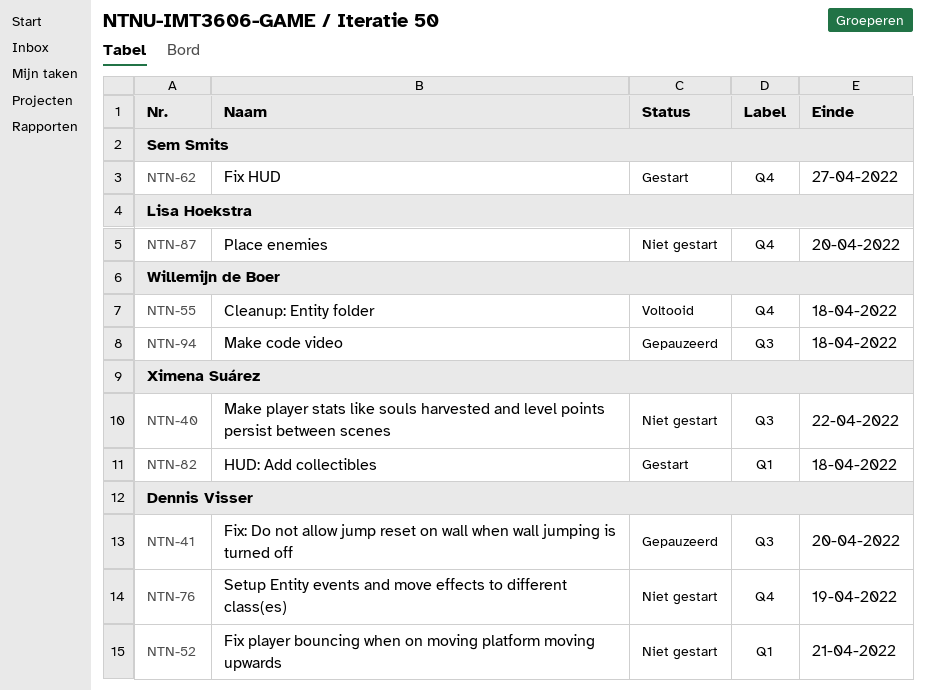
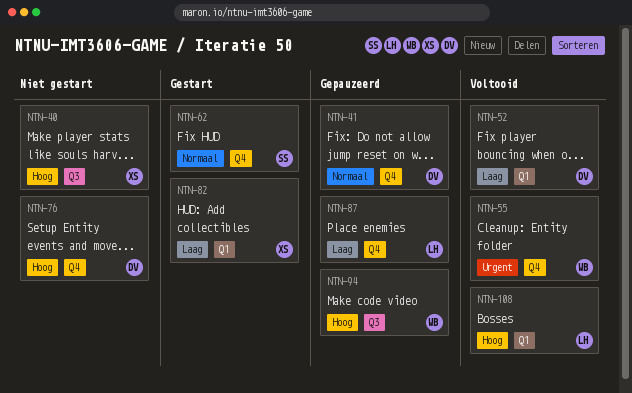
NTN-41, label: Q3 -> Q4
NTN-52, status: Niet gestart -> Voltooid
NTN-87, status: Niet gestart -> Gepauzeerd
NTN-108: none -> present

